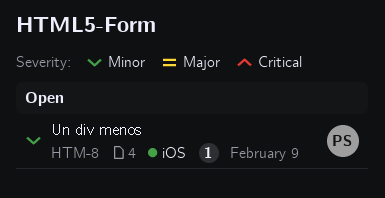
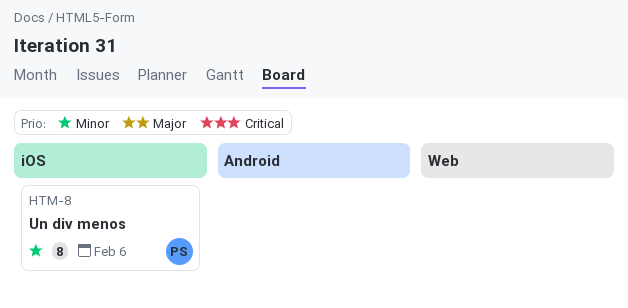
HTM-8, estimate: 1 -> 8
HTM-8, due: Feb 9 -> Feb 6

